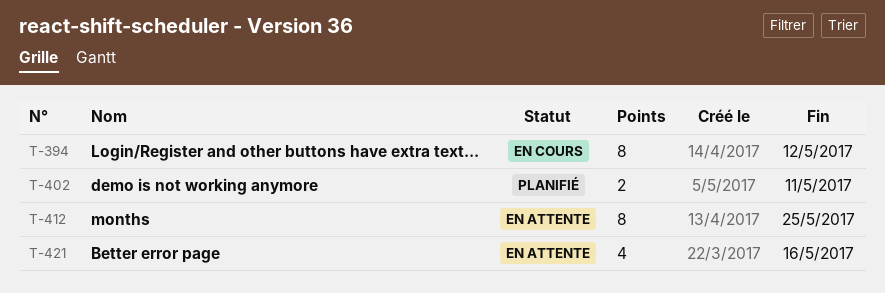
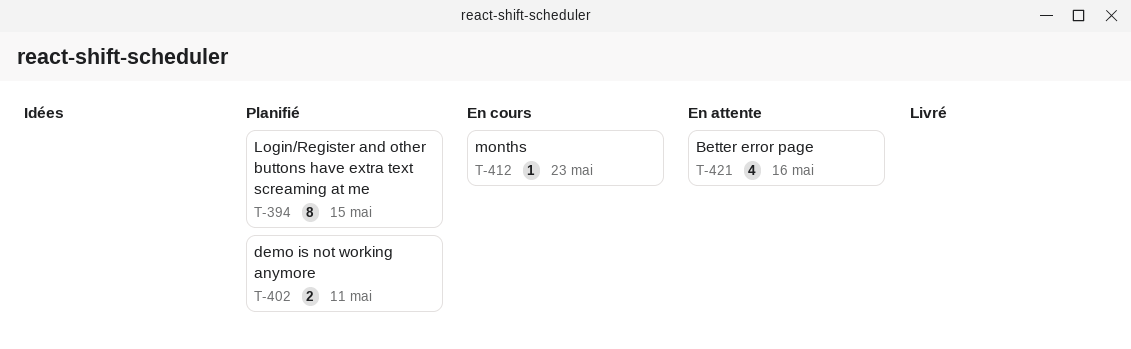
T-394, status: En cours -> Planifié
T-394, due: May 12 -> May 15
T-412, status: En attente -> En cours
T-412, estimate: 8 -> 1
T-412, due: May 25 -> May 23

